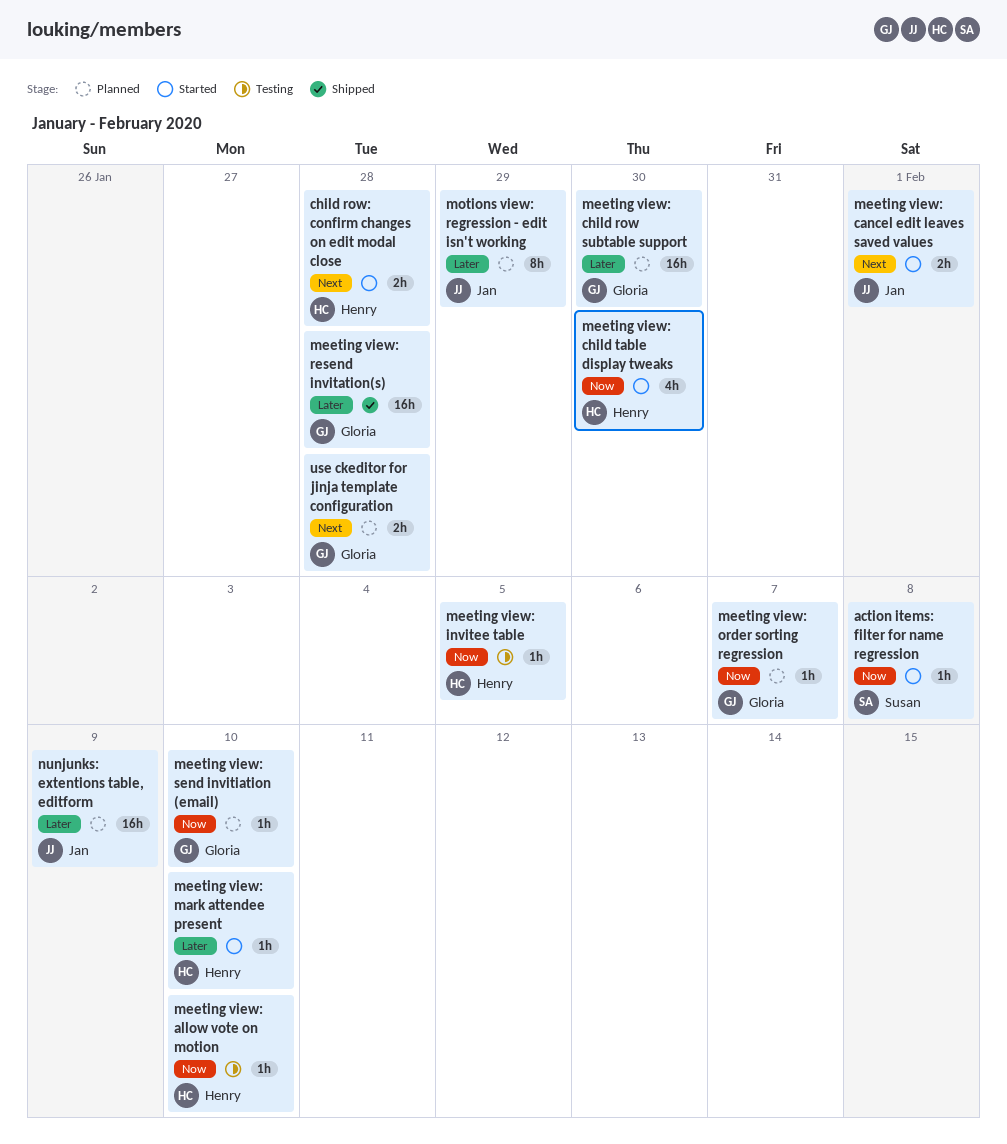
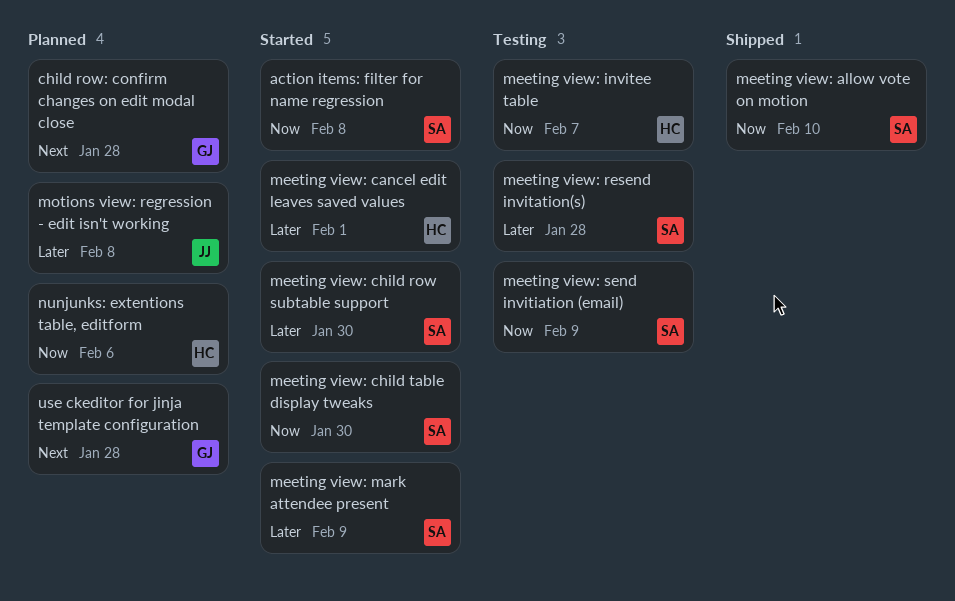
child row: confirm changes on edit modal close, status: Started -> Planned
child row: confirm changes on edit modal close, owner: Henry -> Gloria
meeting view: allow vote on motion, status: Testing -> Shipped
meeting view: allow vote on motion, owner: Henry -> Susan
meeting view: cancel edit leaves saved values, owner: Jan -> Henry
meeting view: cancel edit leaves saved values, priority: Next -> Later
meeting view: child row subtable support, status: Planned -> Started
meeting view: child row subtable support, owner: Gloria -> Susan
meeting view: child table display tweaks, owner: Henry -> Susan
meeting view: invitee table, due: Feb 5 -> Feb 7
meeting view: mark attendee present, owner: Henry -> Susan
meeting view: mark attendee present, due: Feb 10 -> Feb 9
meeting view: order sorting regression: present -> none
meeting view: resend invitation(s), status: Shipped -> Testing
meeting view: resend invitation(s), owner: Gloria -> Susan
meeting view: send invitiation (email), status: Planned -> Testing
meeting view: send invitiation (email), owner: Gloria -> Susan
meeting view: send invitiation (email), due: Feb 10 -> Feb 9
motions view: regression - edit isn't working, due: Jan 29 -> Feb 8
nunjunks: extentions table, editform, owner: Jan -> Henry
nunjunks: extentions table, editform, priority: Later -> Now
nunjunks: extentions table, editform, due: Feb 9 -> Feb 6

